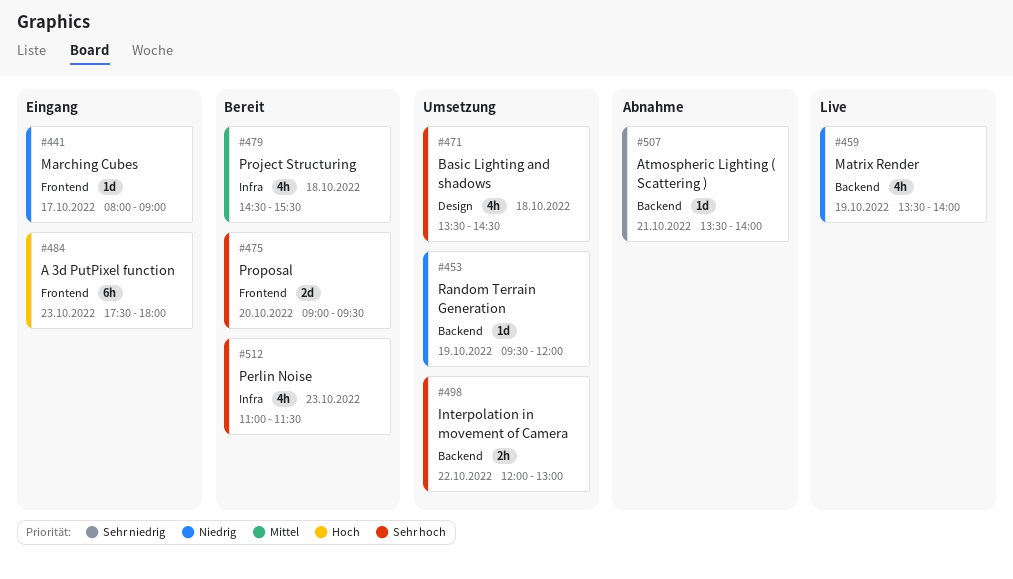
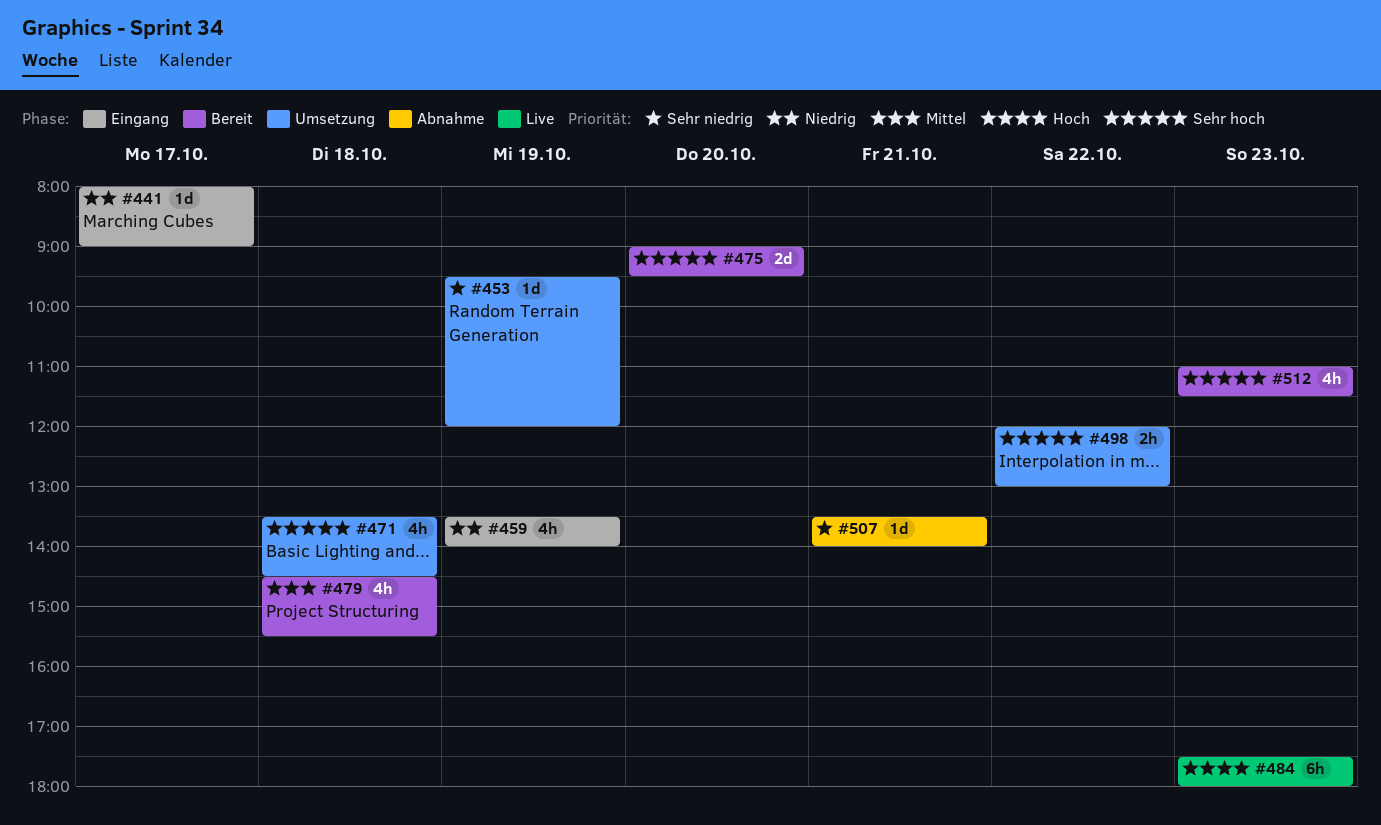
#453, priority: Niedrig -> Sehr niedrig
#459, status: Live -> Eingang
#484, status: Eingang -> Live

